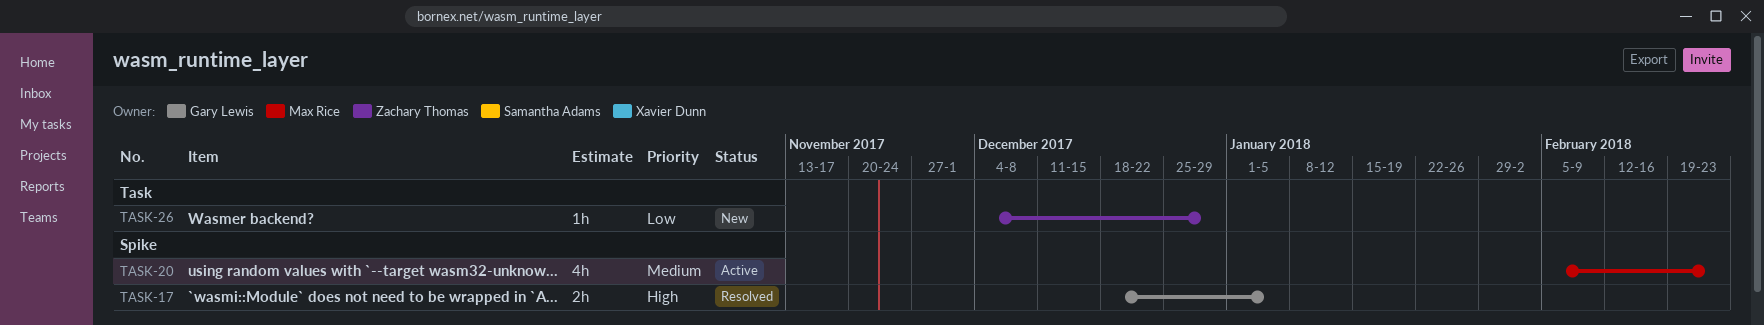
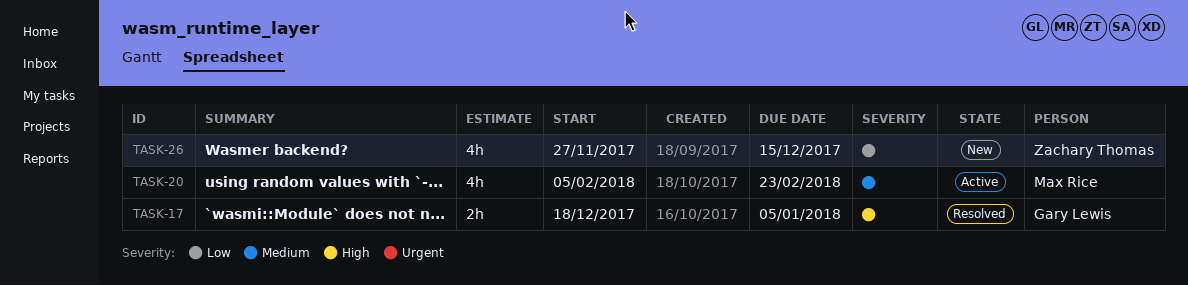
TASK-26, estimate: 1h -> 4h
TASK-26, start: Dec 4 -> Nov 27
TASK-26, due: Dec 29 -> Dec 15

